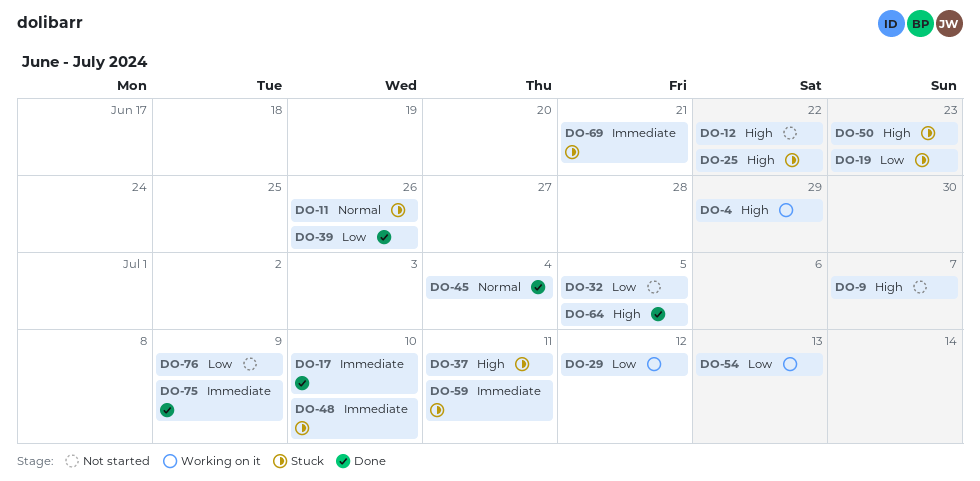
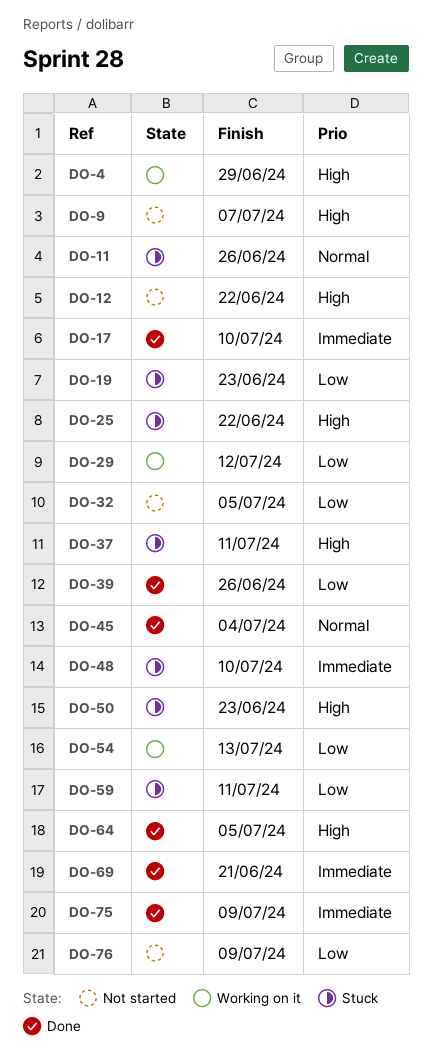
DO-59, priority: Immediate -> Low
DO-69, status: Stuck -> Done

